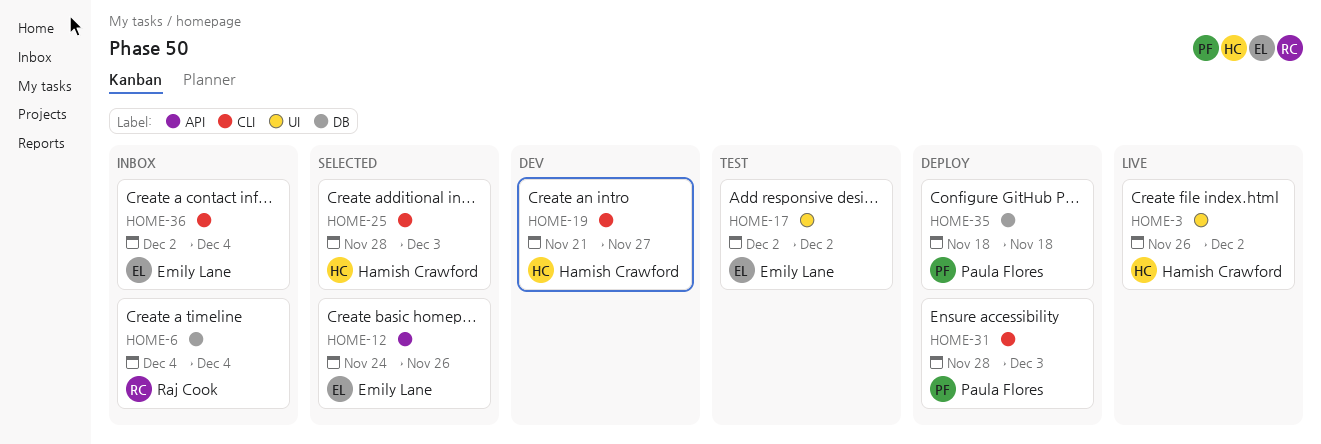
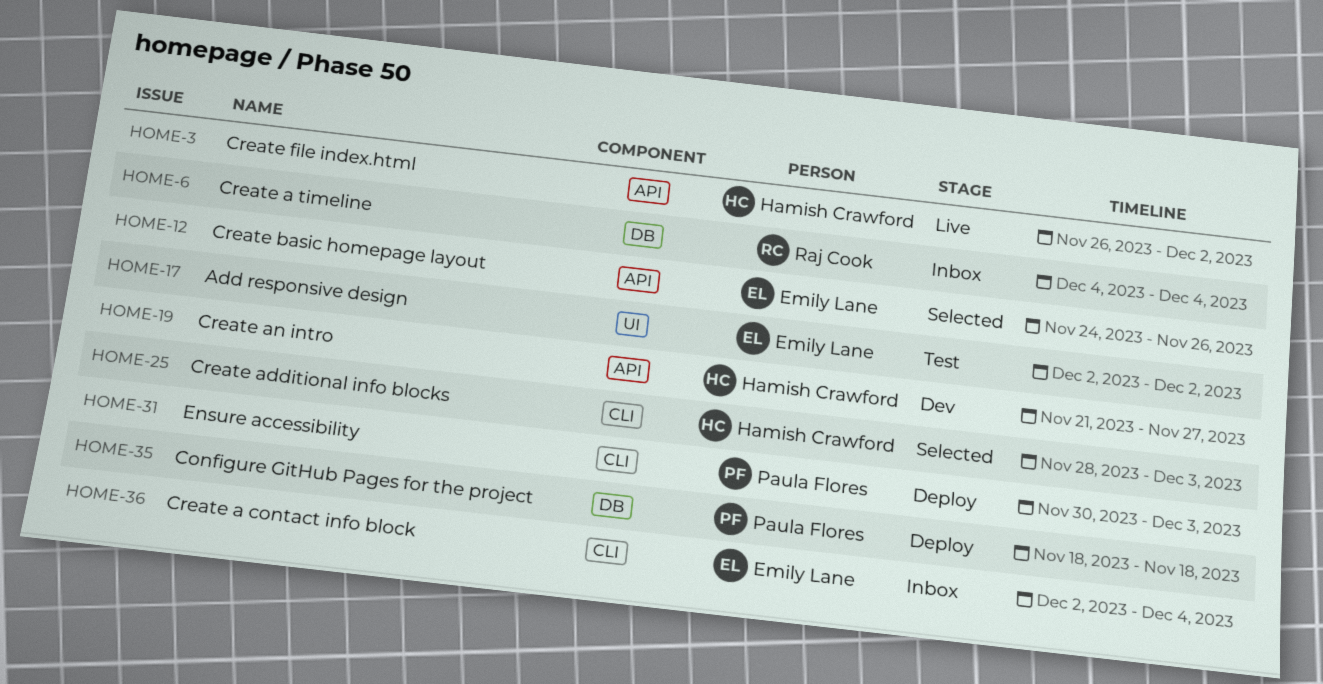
HOME-3, label: UI -> API
HOME-19, label: CLI -> API
HOME-31, start: Nov 28 -> Nov 30

